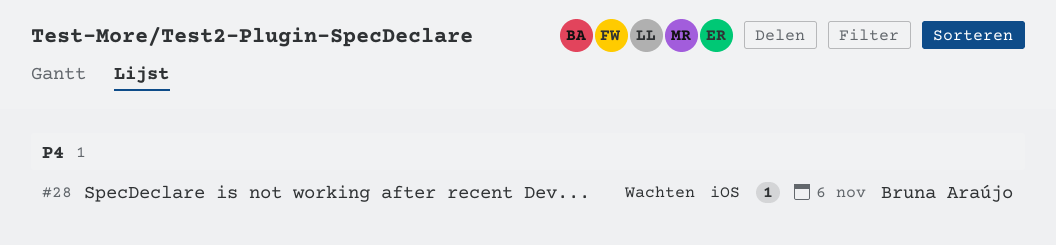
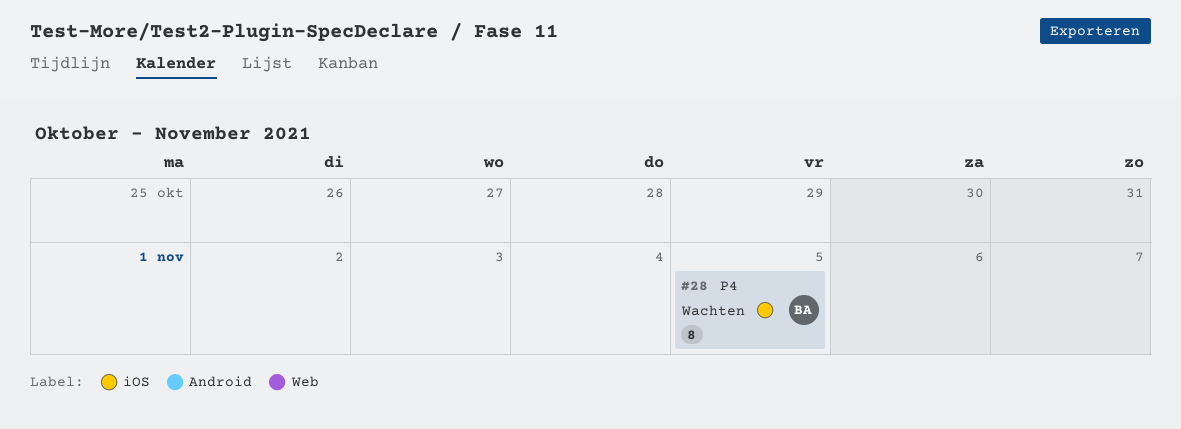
#28, estimate: 1 -> 8
#28, due: Nov 6 -> Nov 5

